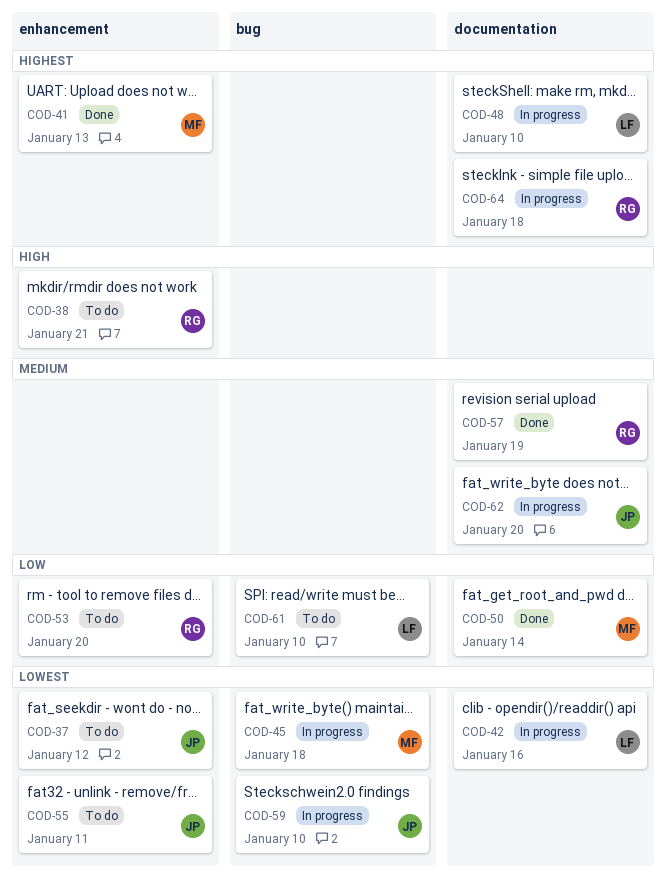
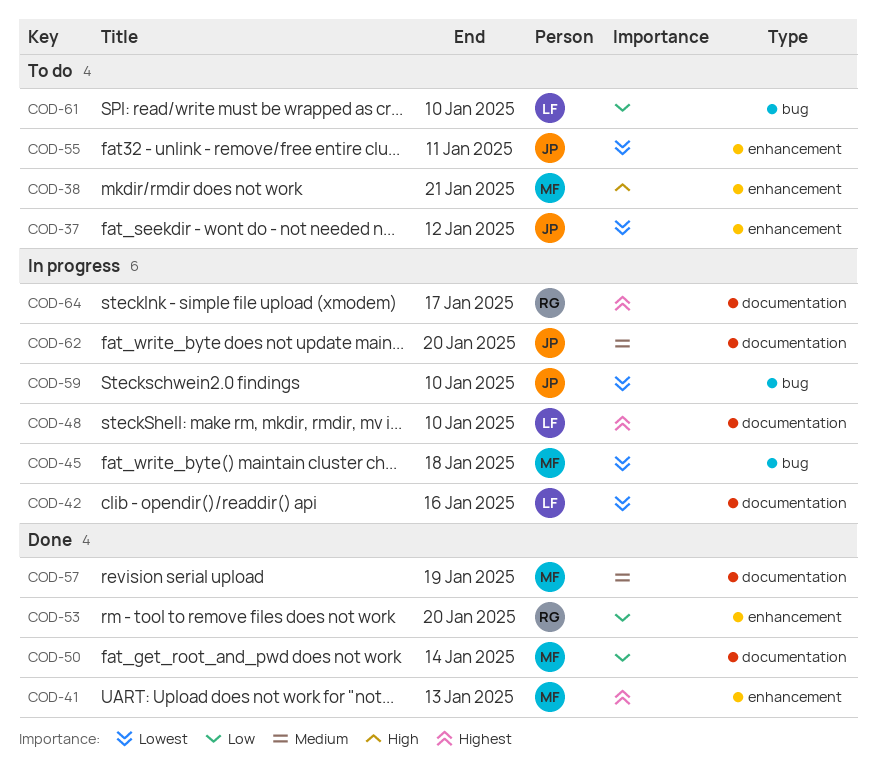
COD-38, owner: RG -> MF
COD-53, status: To do -> Done
COD-57, owner: RG -> MF
COD-64, due: Jan 18 -> Jan 17

